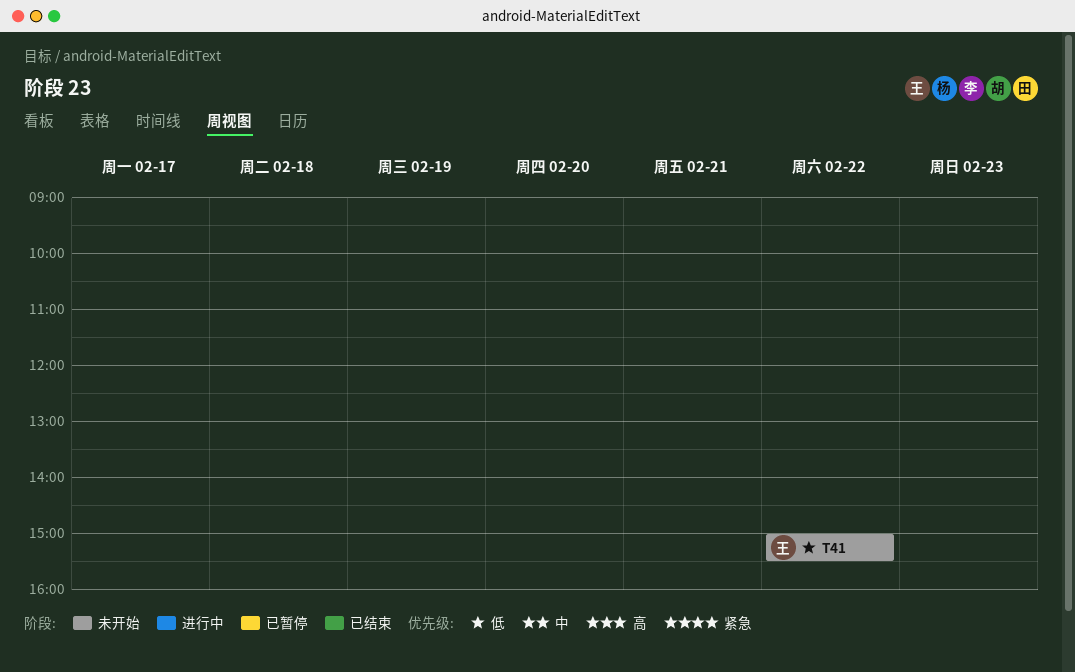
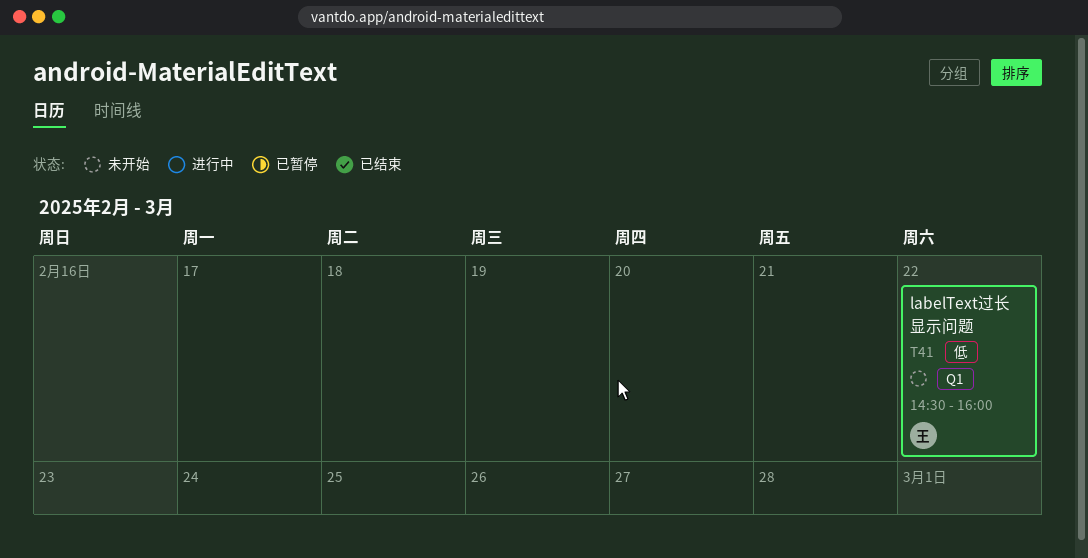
T41, begins: 15:00 -> 14:30
T41, ends: 15:30 -> 16:00

